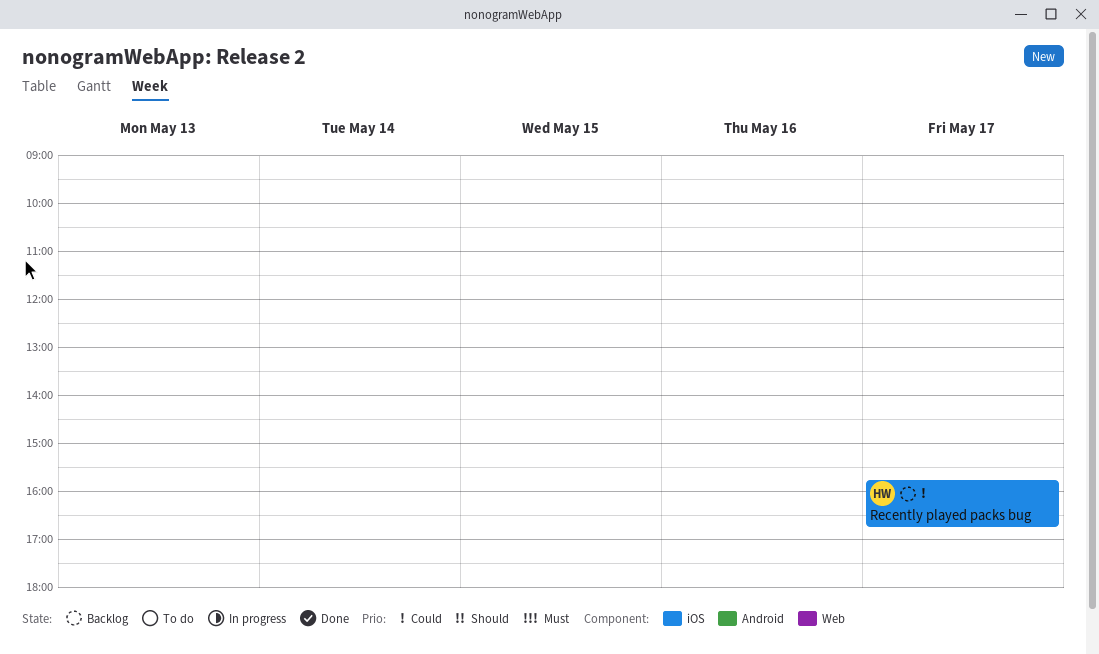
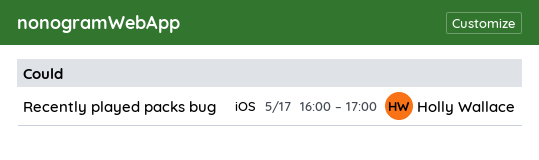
Recently played packs bug, begins: 15:45 -> 16:00
Recently played packs bug, ends: 16:45 -> 17:00

